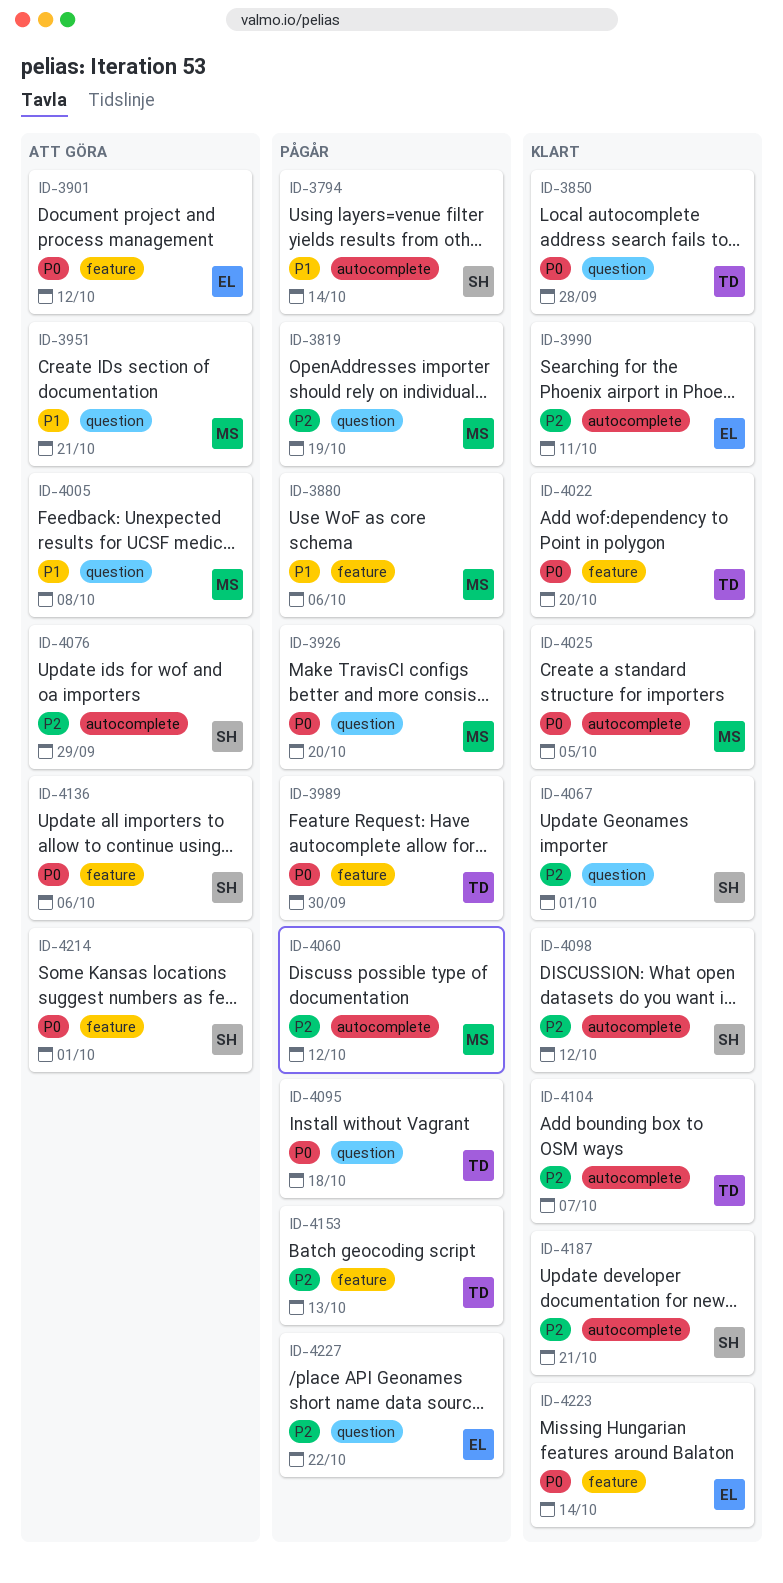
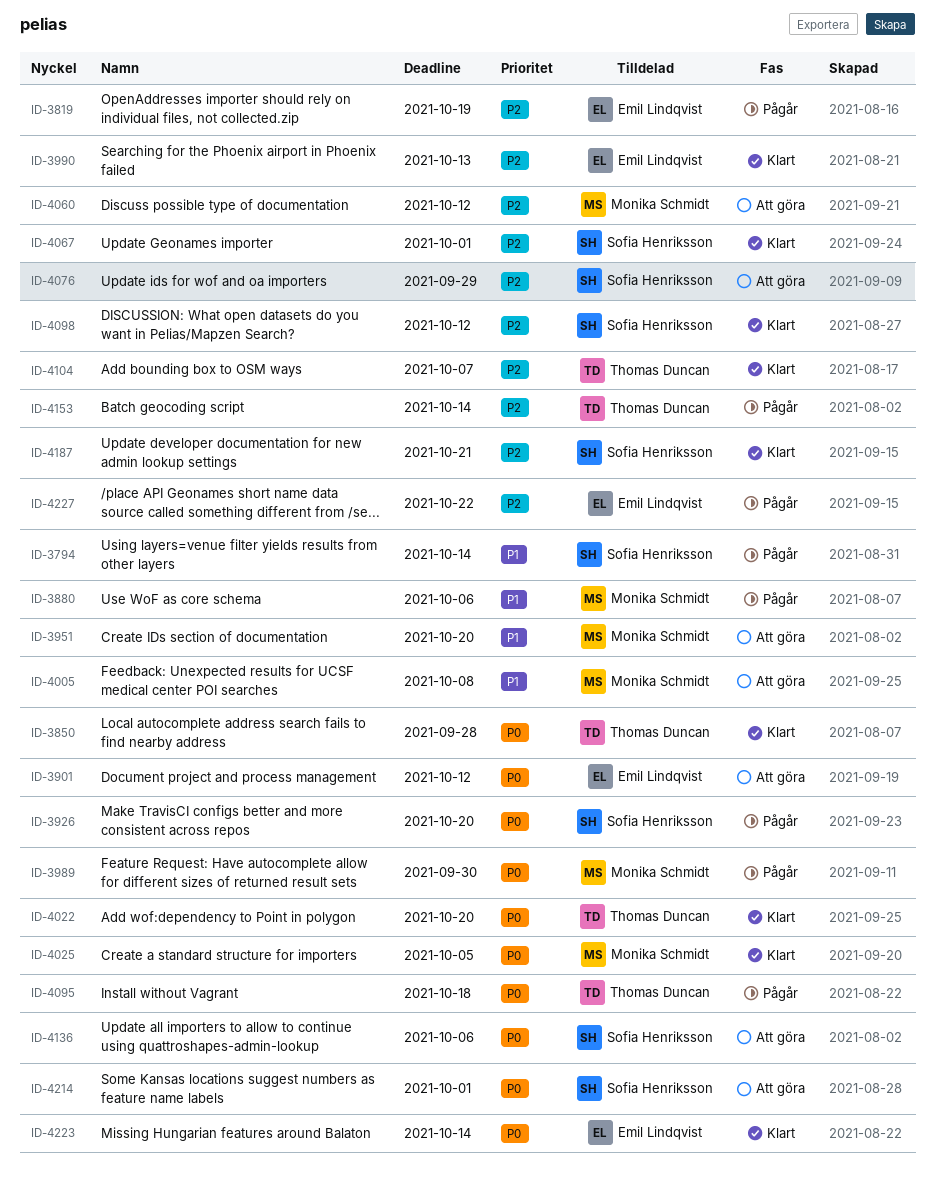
ID-3819, owner: Monika Schmidt -> Emil Lindqvist
ID-3926, owner: Monika Schmidt -> Sofia Henriksson
ID-3951, due: Oct 21 -> Oct 20
ID-3989, owner: Thomas Duncan -> Monika Schmidt
ID-3990, due: Oct 11 -> Oct 13
ID-4060, status: Pågår -> Att göra
ID-4153, due: Oct 13 -> Oct 14

